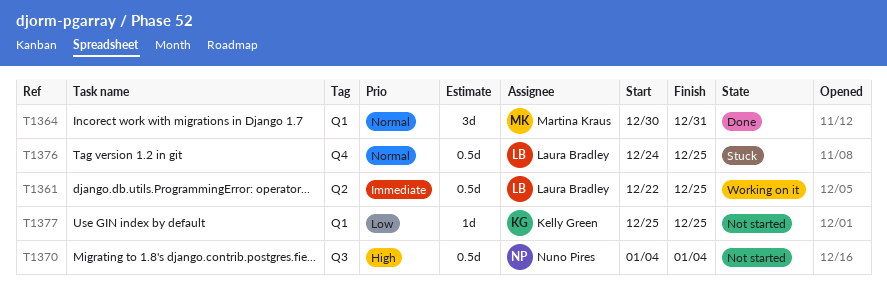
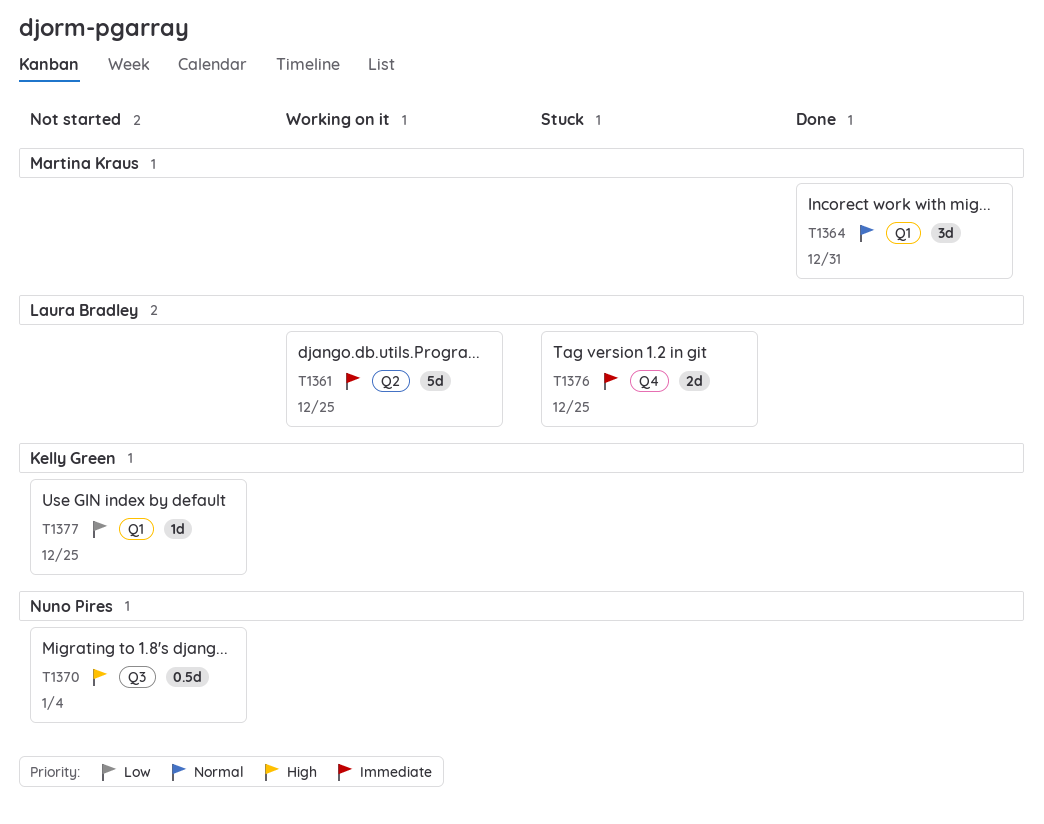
T1361, estimate: 0.5d -> 5d
T1376, priority: Normal -> Immediate
T1376, estimate: 0.5d -> 2d

